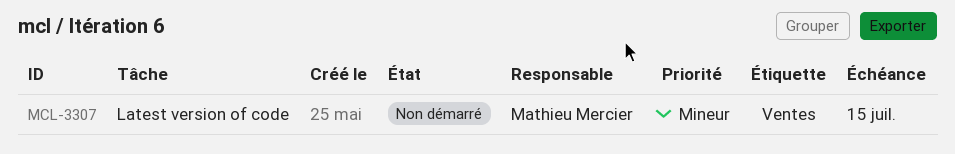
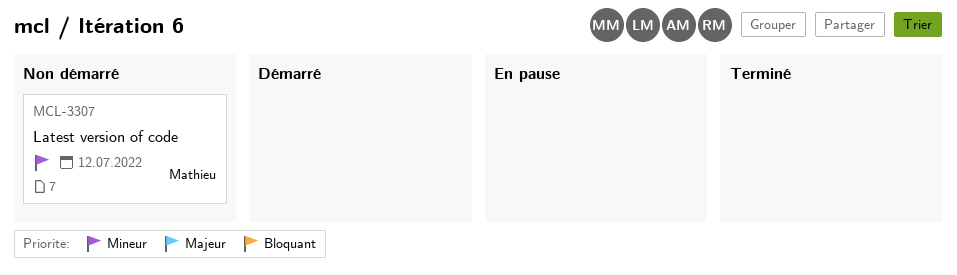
MCL-3307, due: Jul 15 -> Jul 12

